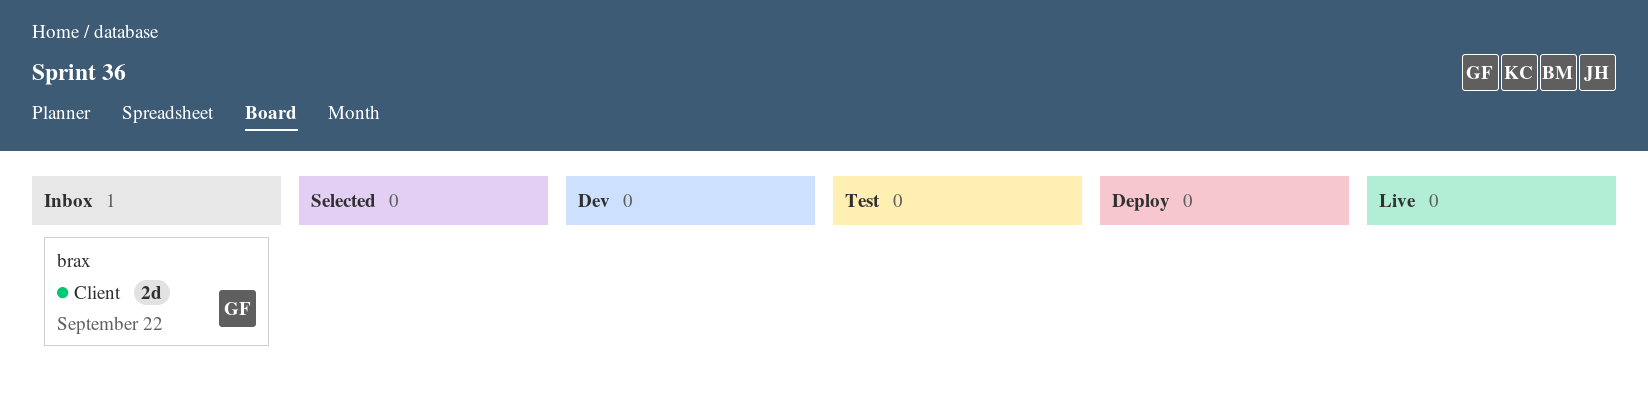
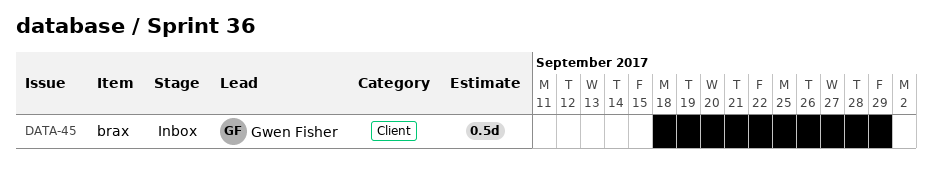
brax, estimate: 2d -> 0.5d
brax, due: Sep 22 -> Sep 29

